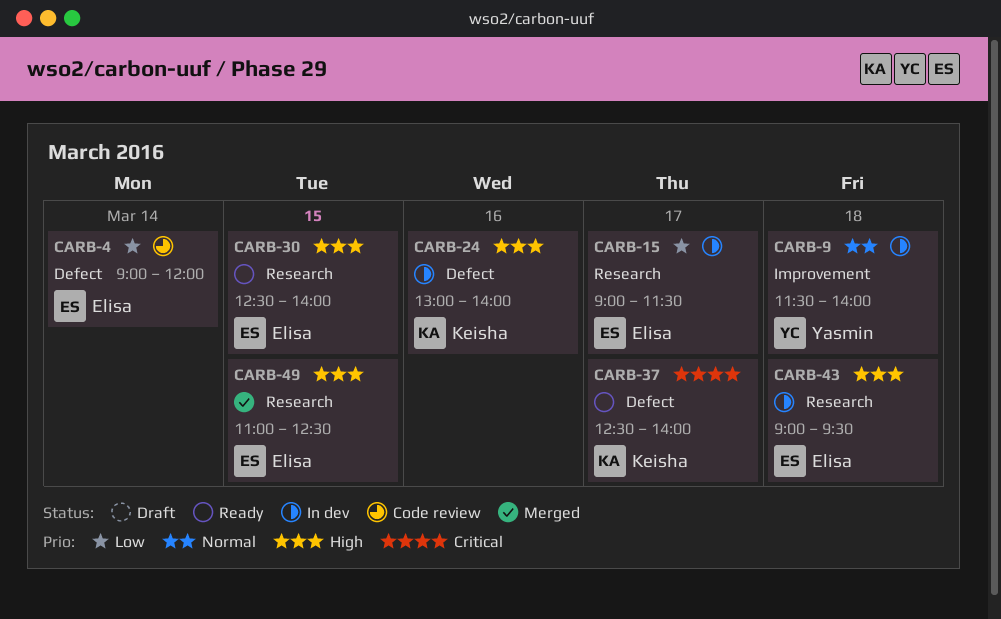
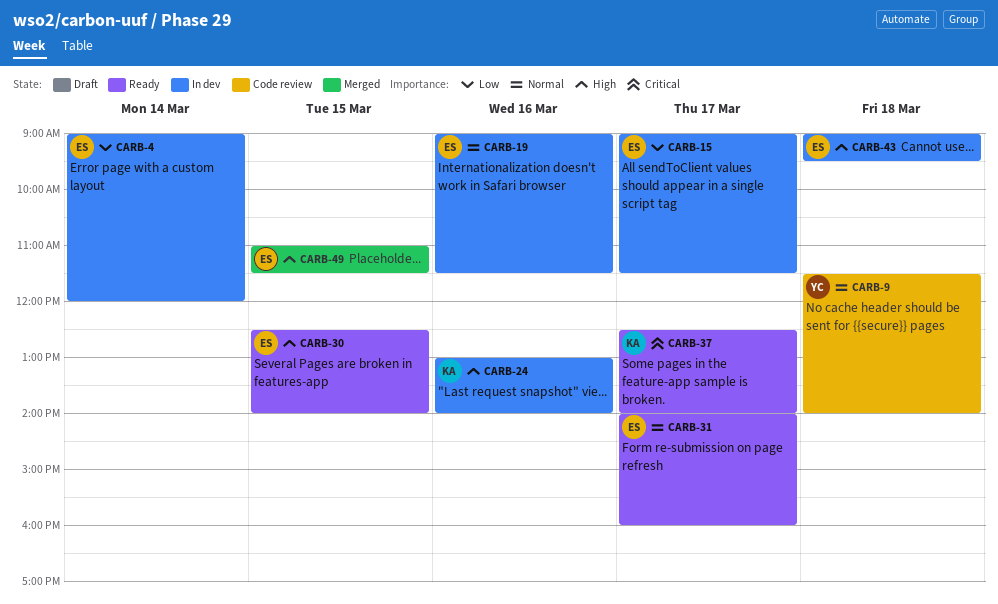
CARB-4, status: Code review -> In dev
CARB-9, status: In dev -> Code review
CARB-19: none -> present
CARB-31: none -> present
CARB-49, ends: 12:30 -> 11:30

